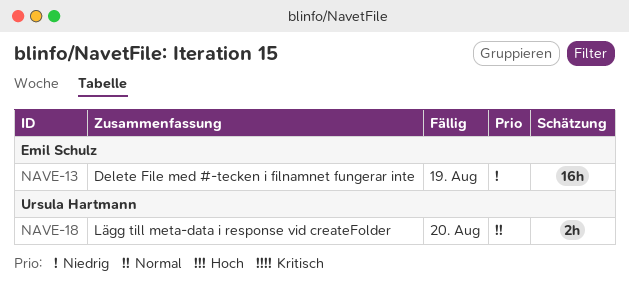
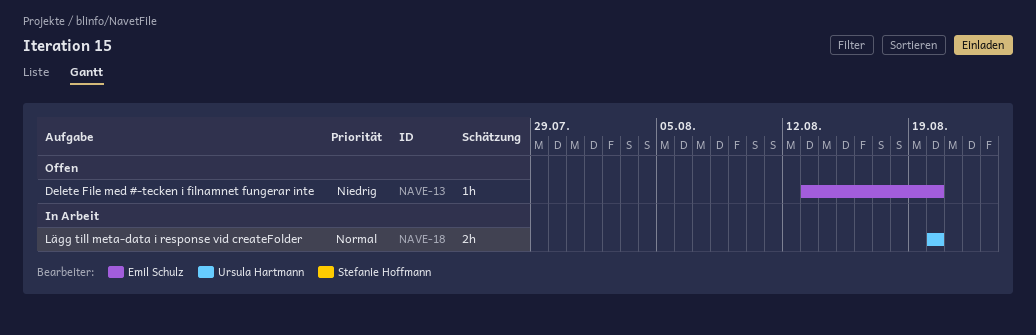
NAVE-13, estimate: 16h -> 1h
NAVE-13, due: Aug 19 -> Aug 20

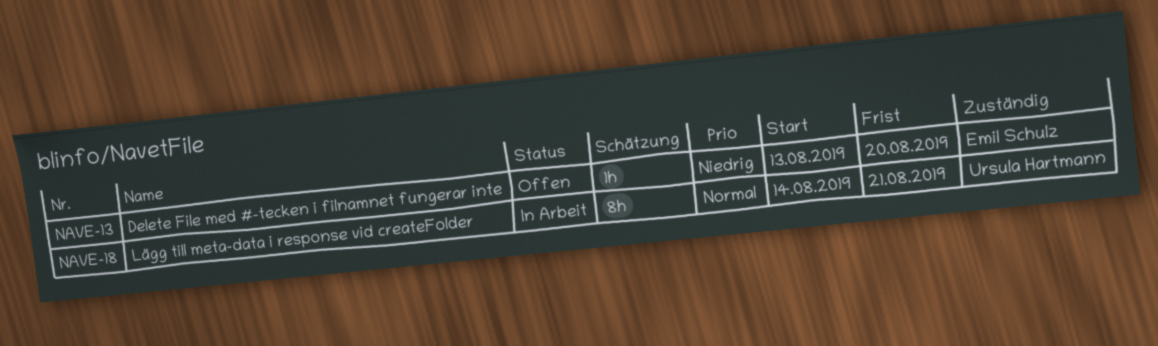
NAVE-18, estimate: 2h -> 8h
NAVE-18, start: Aug 20 -> Aug 14
NAVE-18, due: Aug 20 -> Aug 21

